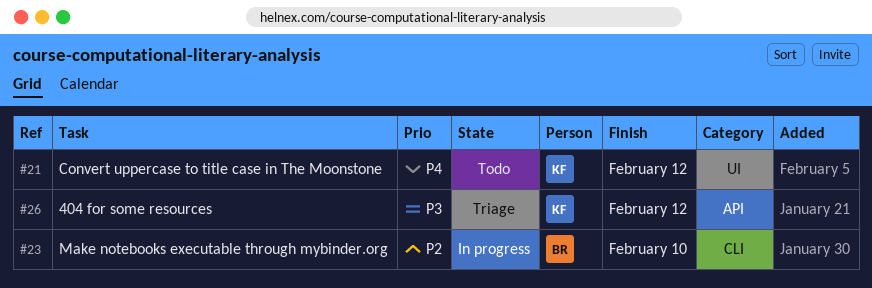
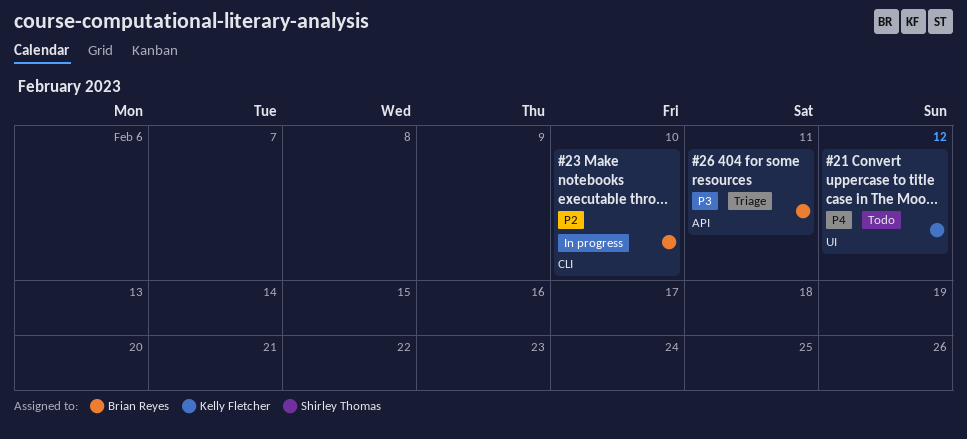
#26, owner: Kelly Fletcher -> Brian Reyes
#26, due: Feb 12 -> Feb 11

